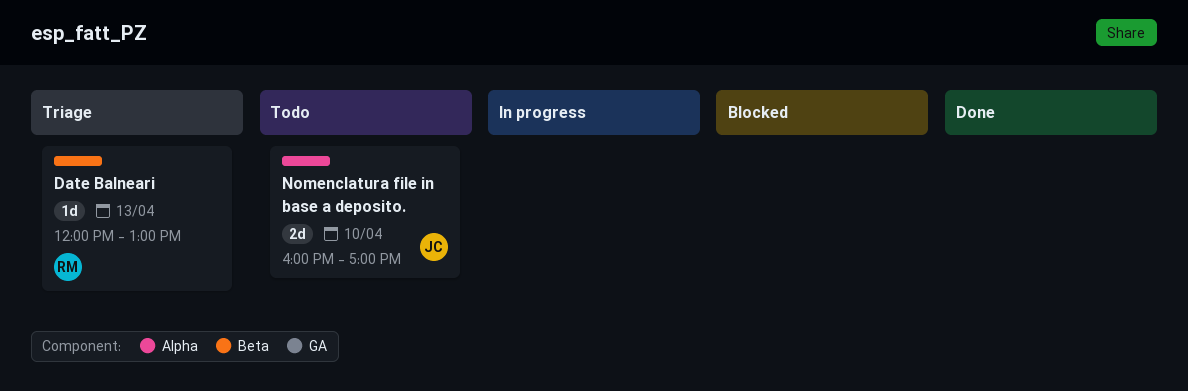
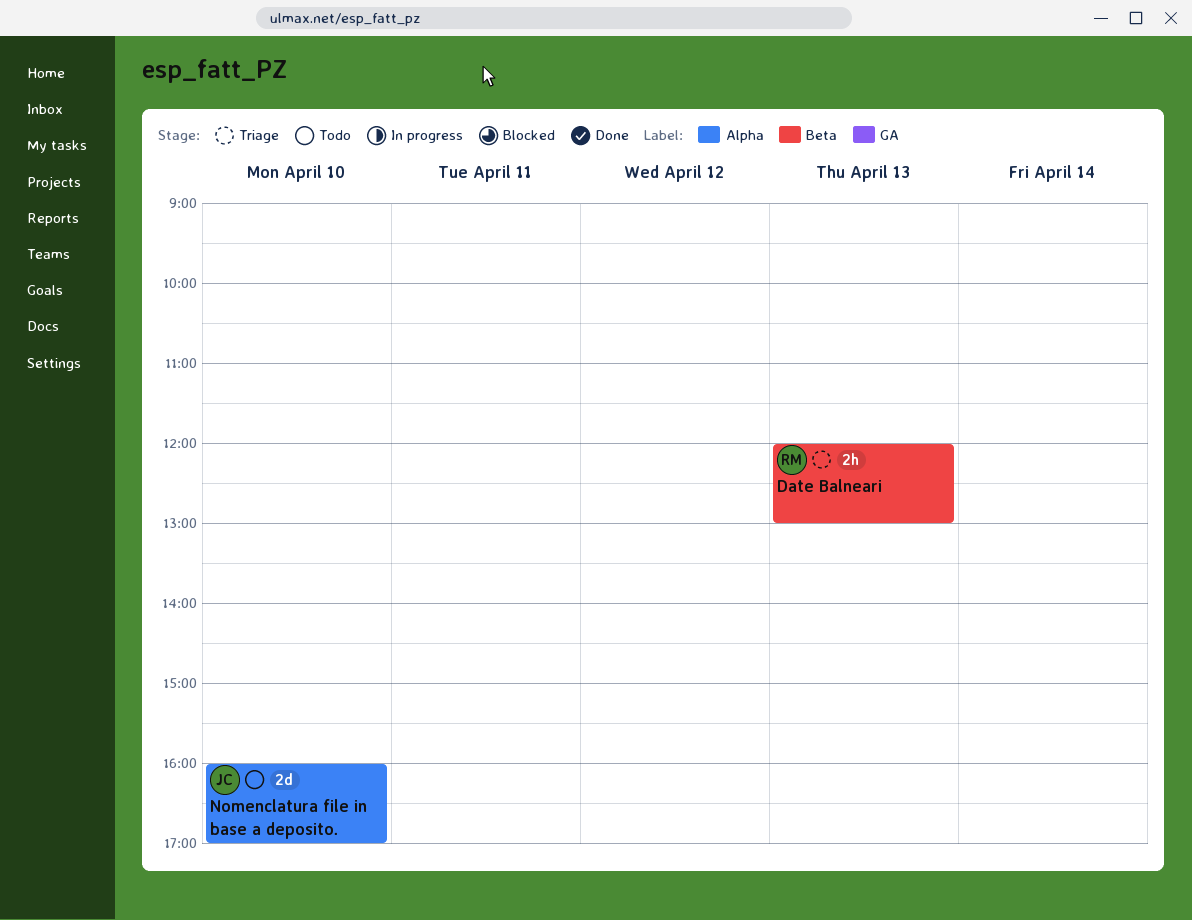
Date Balneari, estimate: 1d -> 2h

